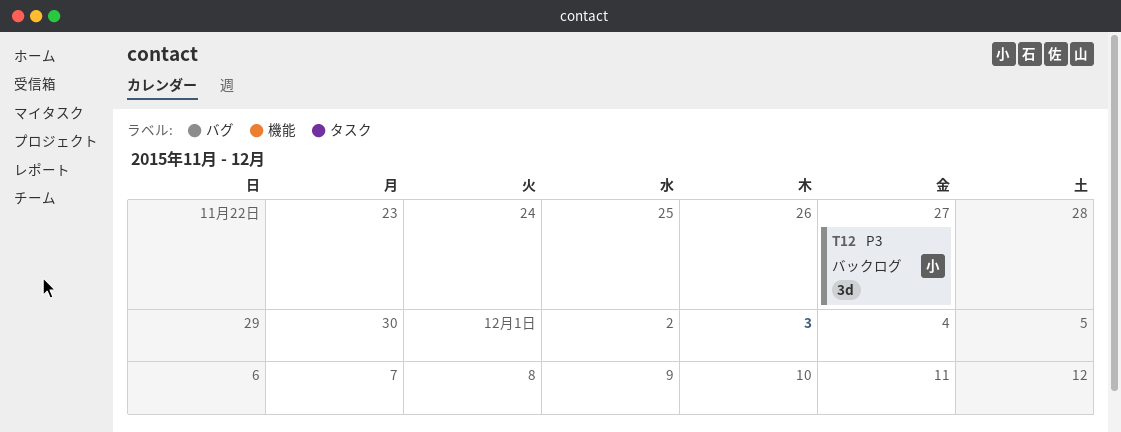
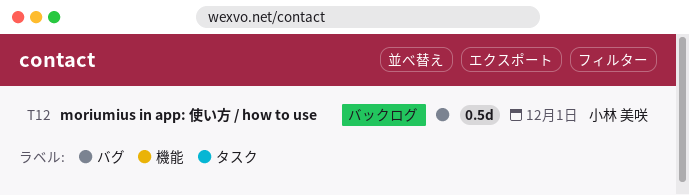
T12, estimate: 3d -> 0.5d
T12, due: Nov 27 -> Dec 1

